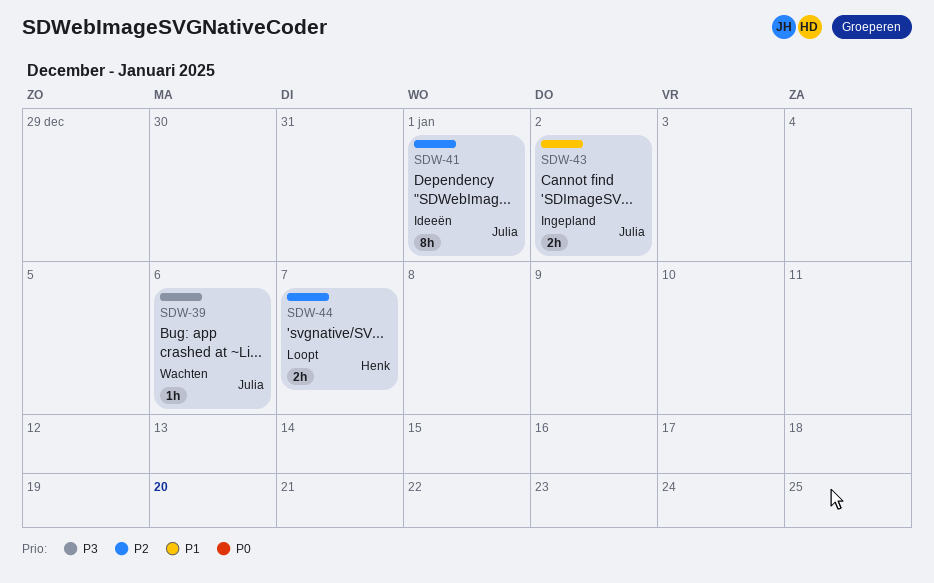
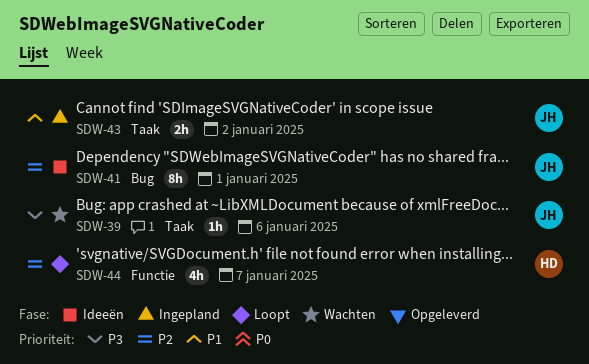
SDW-44, estimate: 2h -> 4h

